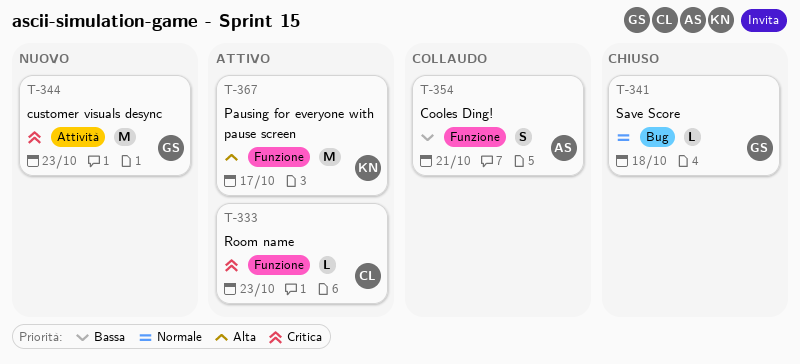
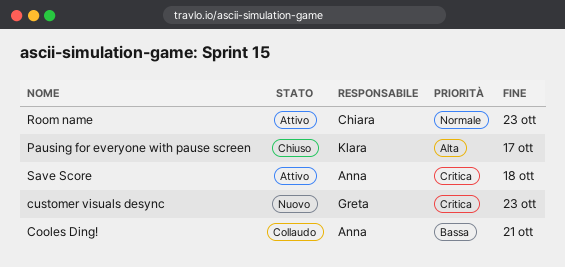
Pausing for everyone with pause screen, status: Attivo -> Chiuso
Room name, priority: Critica -> Normale
Save Score, status: Chiuso -> Attivo
Save Score, owner: Greta -> Anna
Save Score, priority: Normale -> Critica

